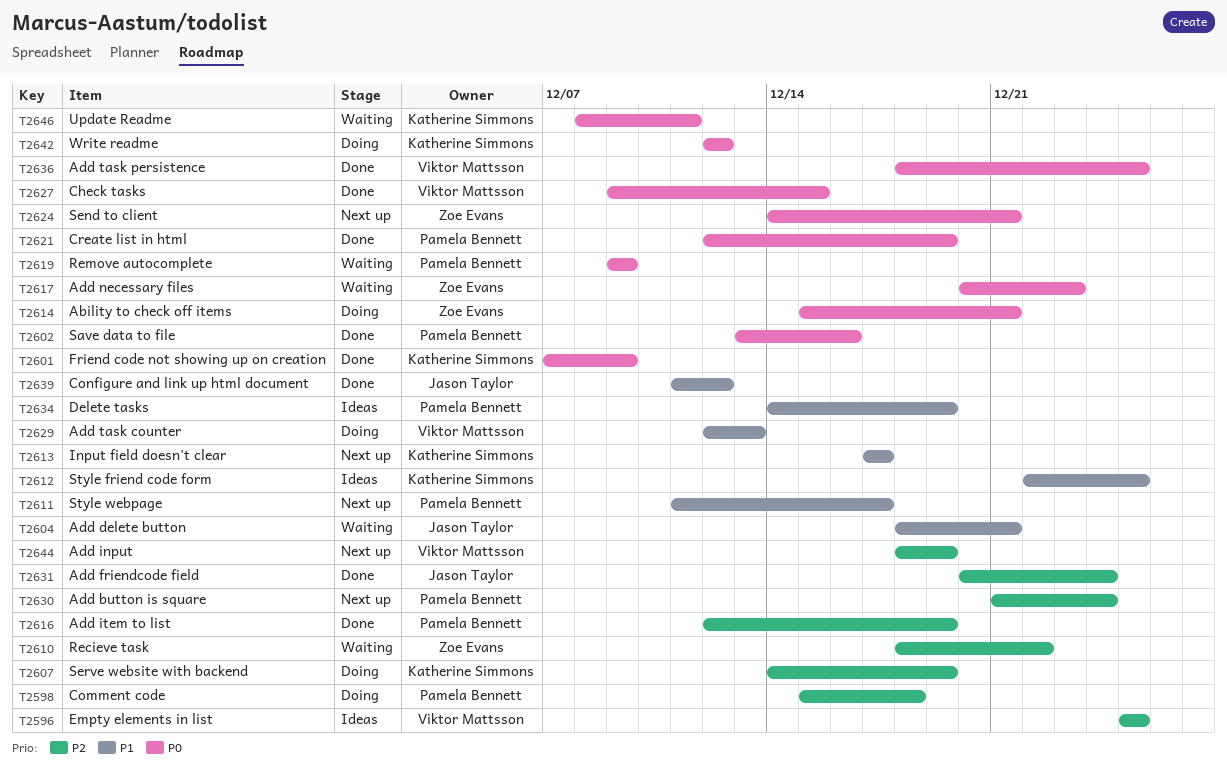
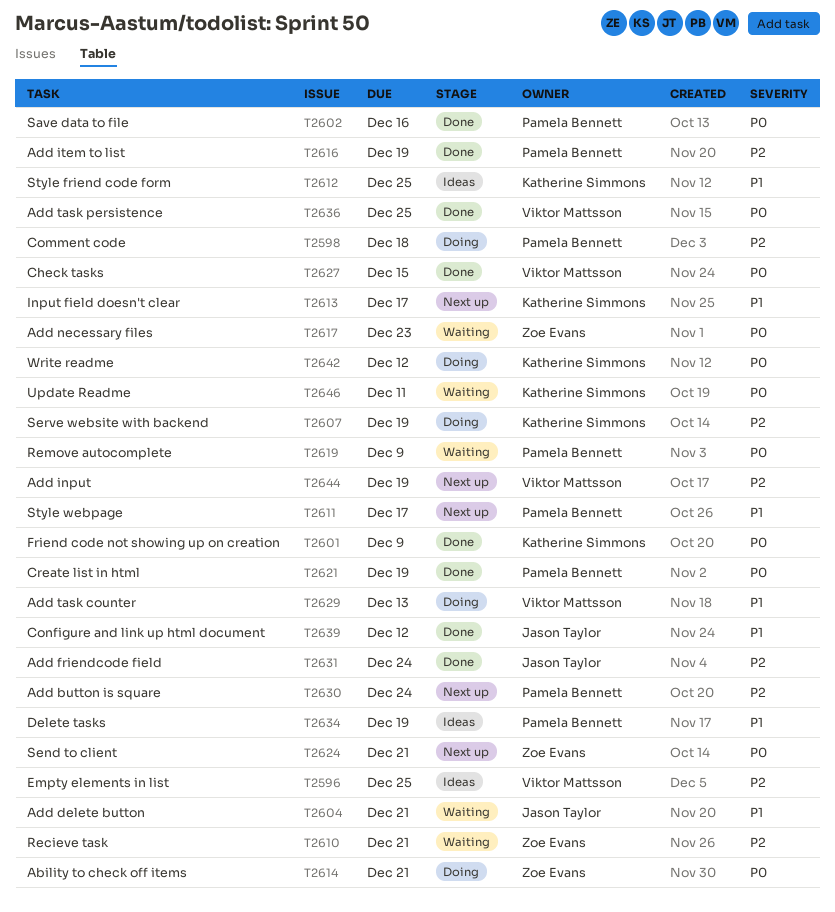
T2610, due: Dec 22 -> Dec 21

